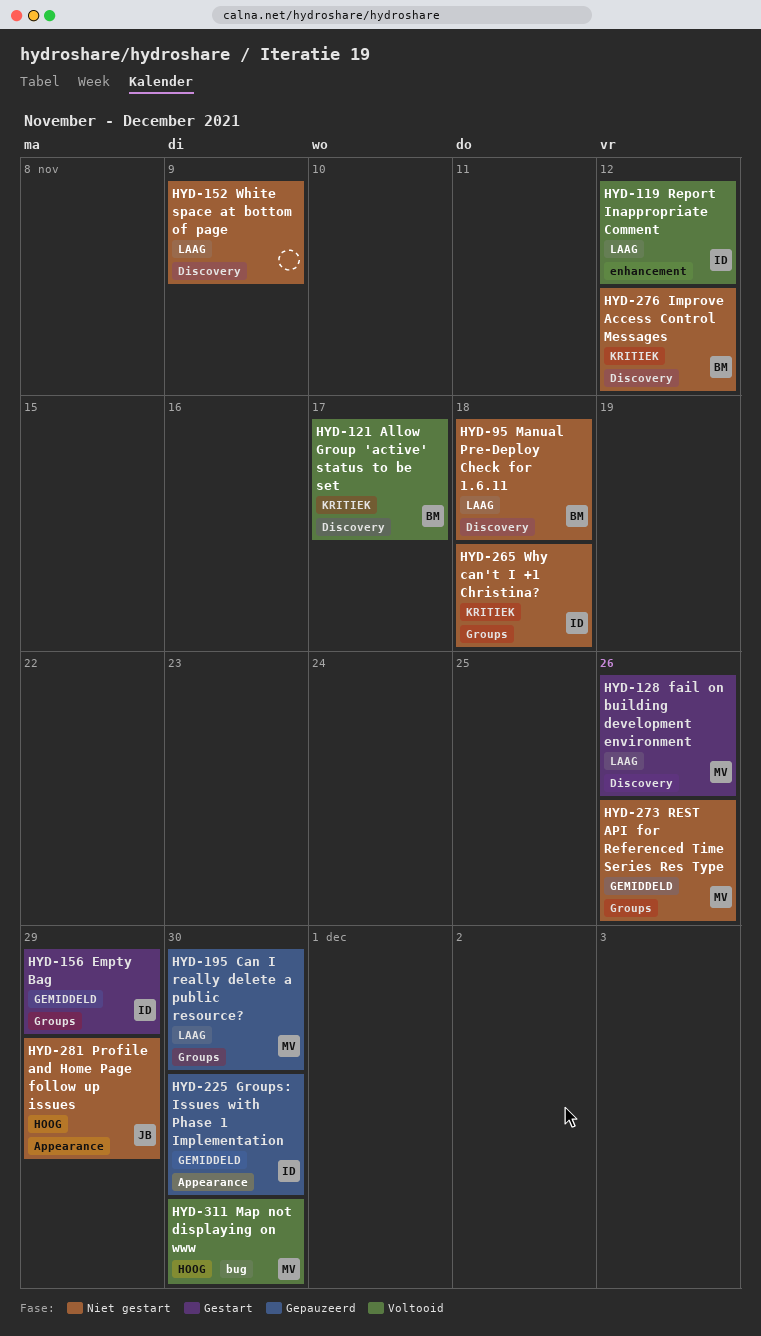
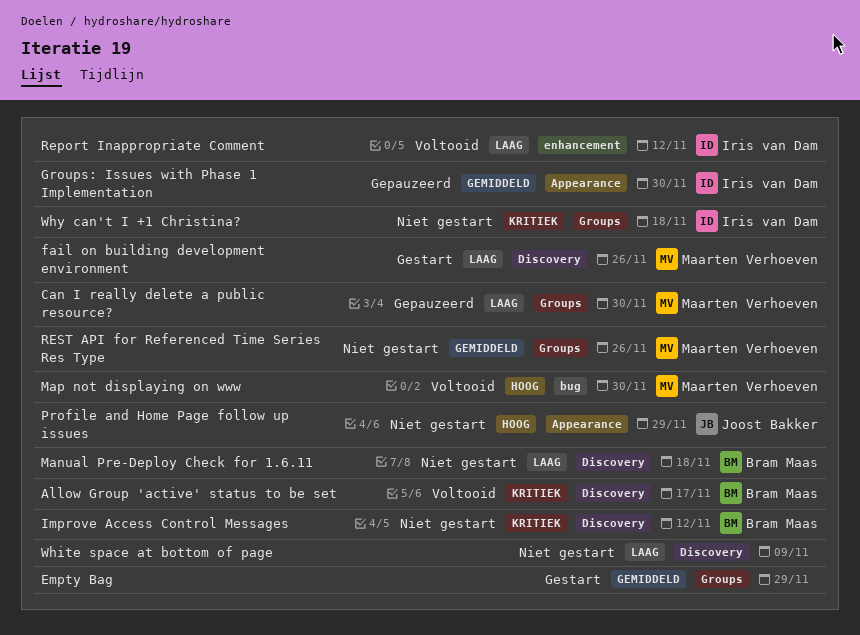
Empty Bag, owner: Iris van Dam -> none

